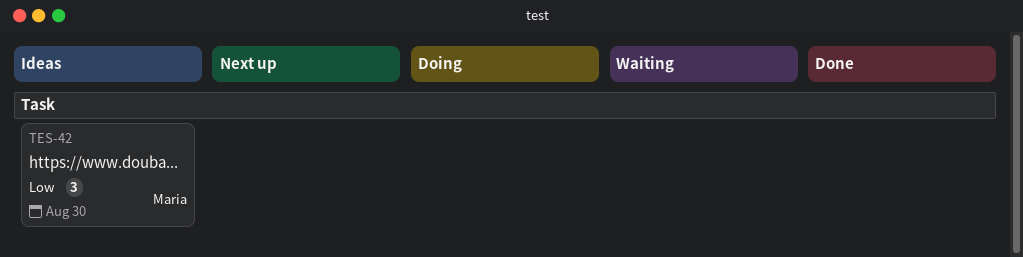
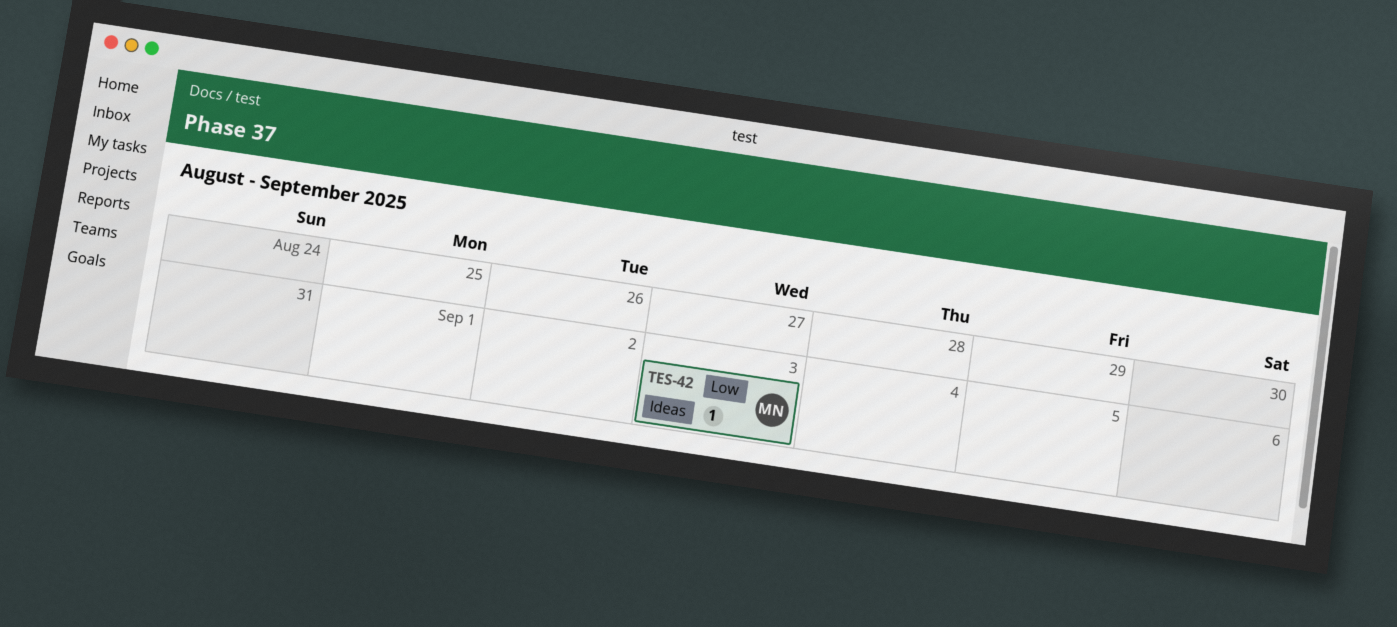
TES-42, estimate: 3 -> 1
TES-42, due: Aug 30 -> Sep 3

